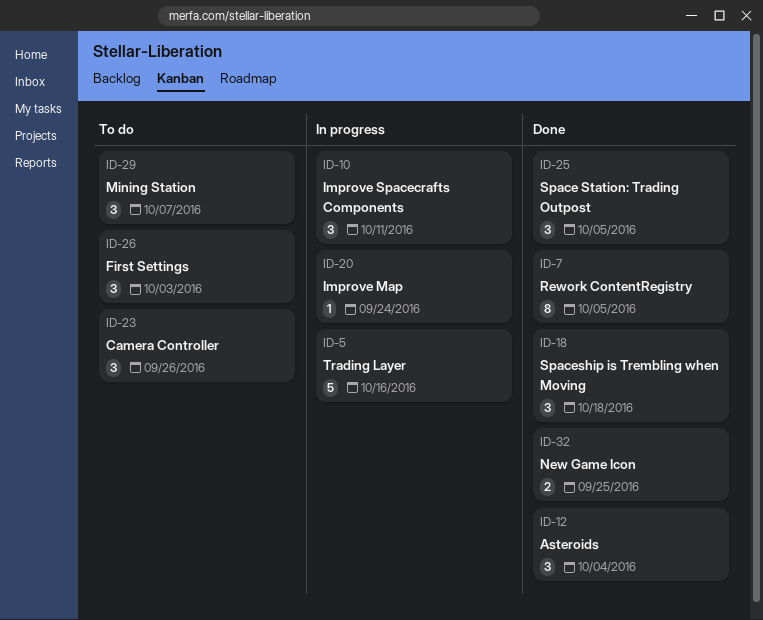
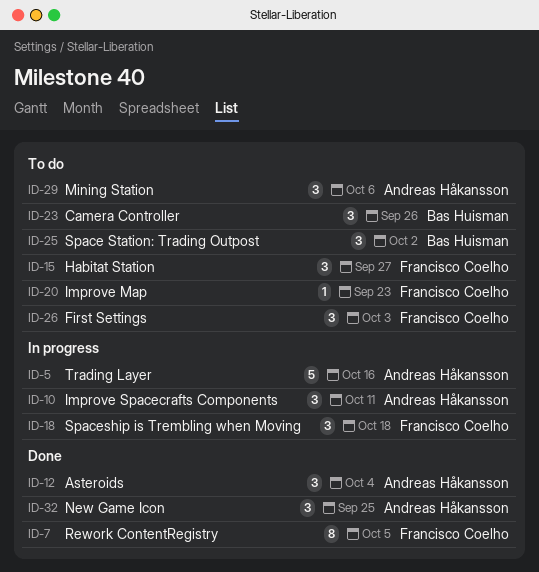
ID-15: none -> present
ID-18, status: Done -> In progress
ID-20, status: In progress -> To do
ID-20, due: Sep 24 -> Sep 23
ID-25, status: Done -> To do
ID-25, due: Oct 5 -> Oct 2
ID-29, due: Oct 7 -> Oct 6
ID-32, estimate: 2 -> 3

